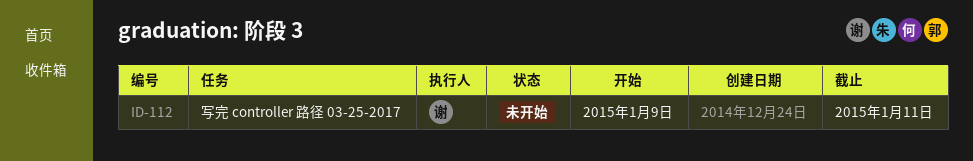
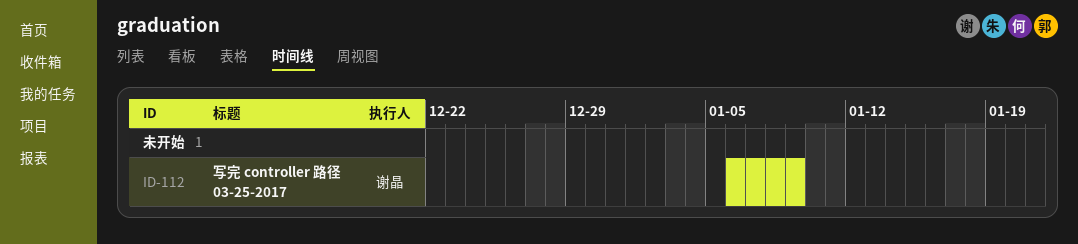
ID-112, start: Jan 9 -> Jan 6
ID-112, due: Jan 11 -> Jan 9

